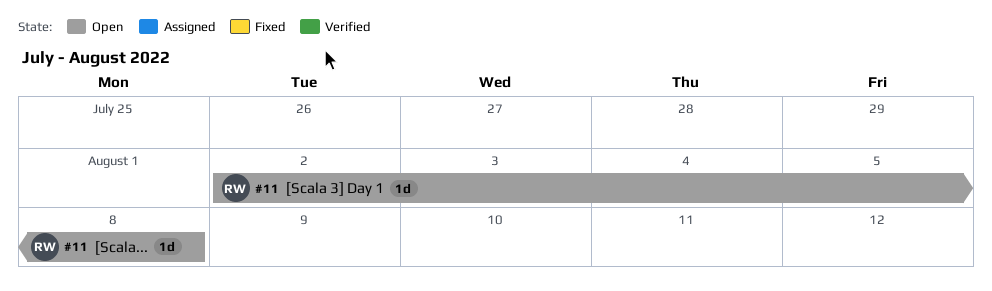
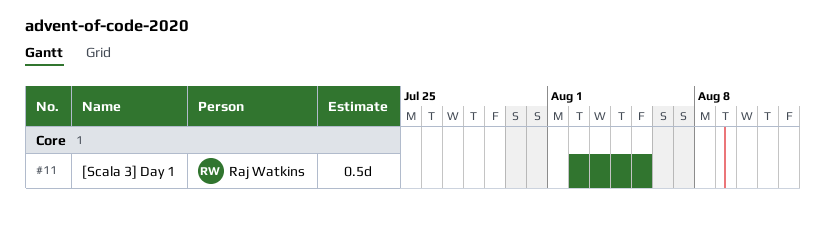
#11, estimate: 1d -> 0.5d
#11, due: Aug 8 -> Aug 5

